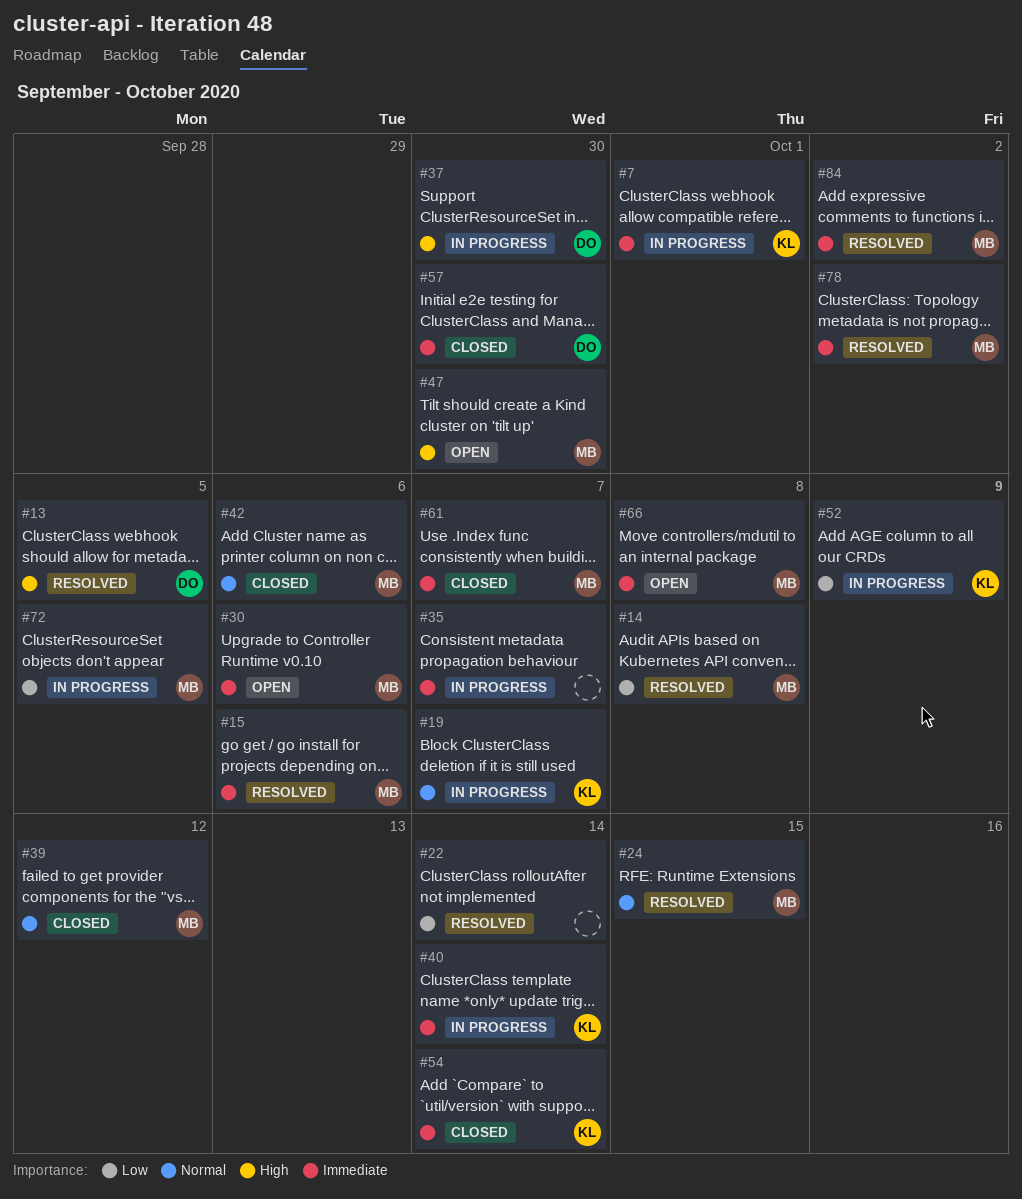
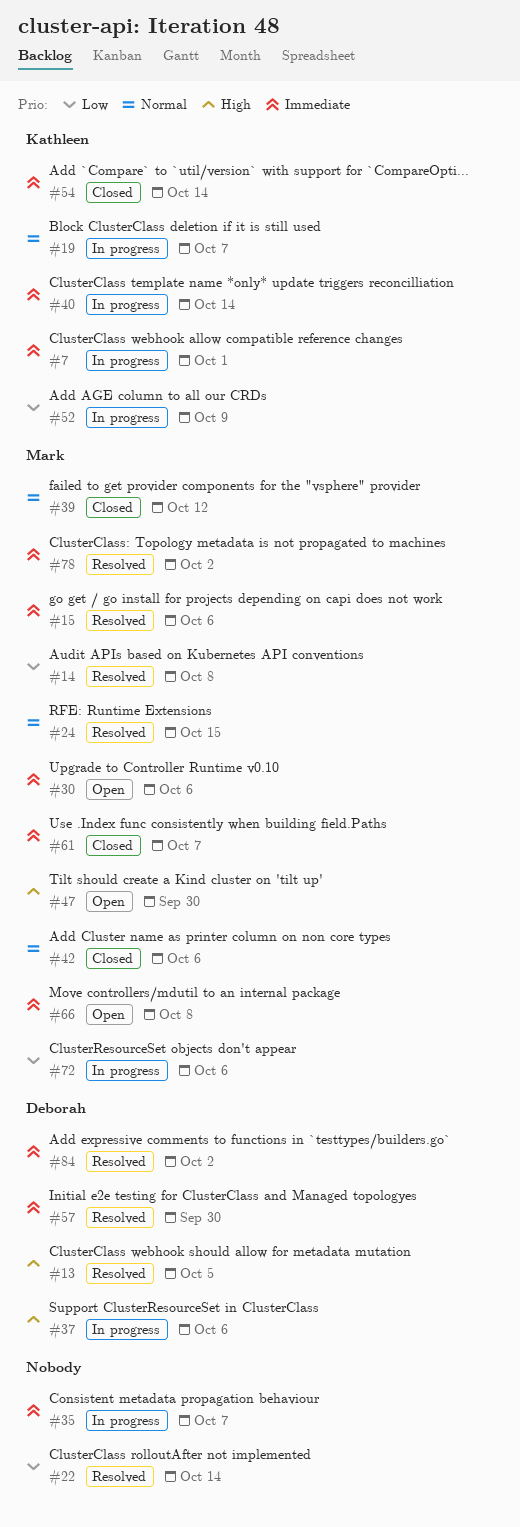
#37, due: Sep 30 -> Oct 6
#57, status: Closed -> Resolved
#72, due: Oct 5 -> Oct 6
#84, owner: Mark -> Deborah

